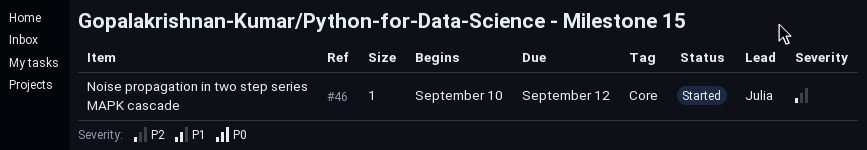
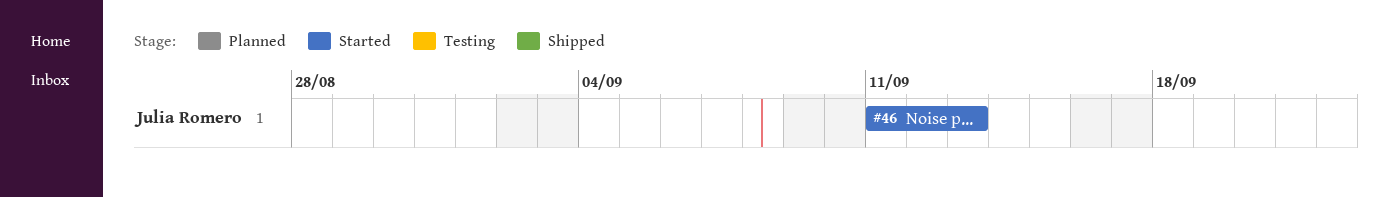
#46, start: Sep 10 -> Sep 11
#46, due: Sep 12 -> Sep 13

